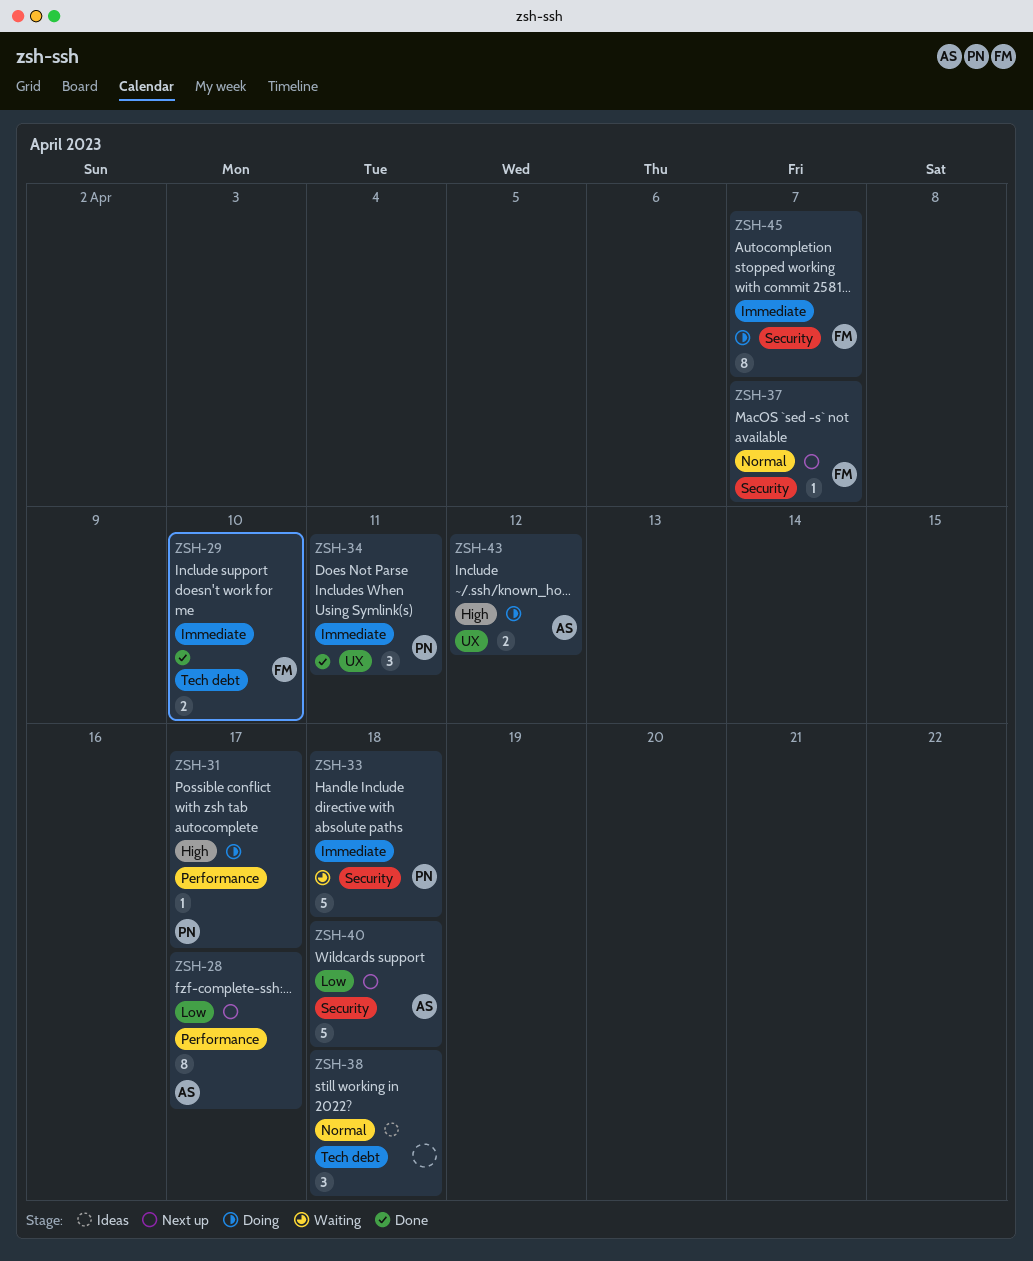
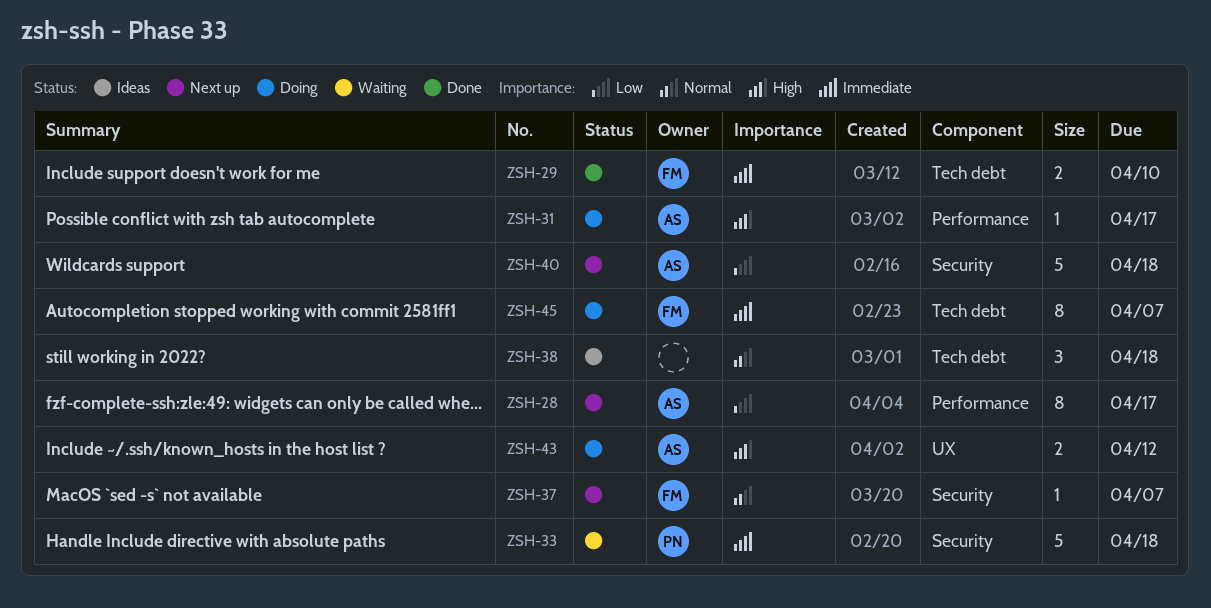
ZSH-31, owner: PN -> AS
ZSH-34: present -> none
ZSH-45, label: Security -> Tech debt

